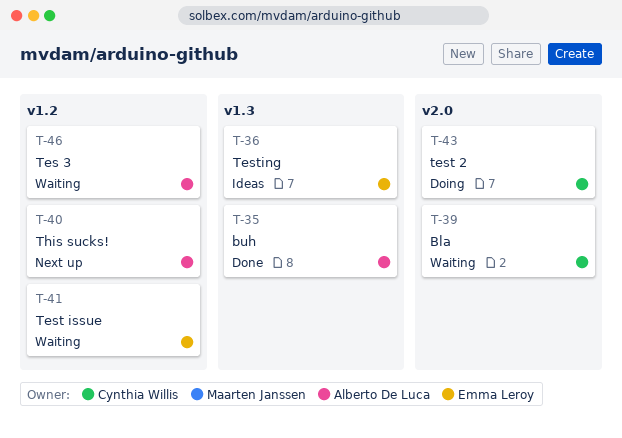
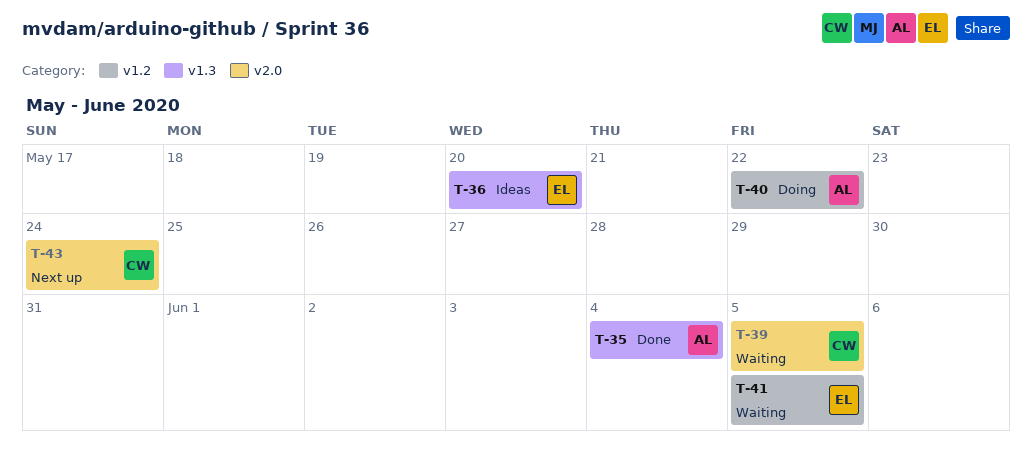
T-40, status: Next up -> Doing
T-43, status: Doing -> Next up
T-46: present -> none

